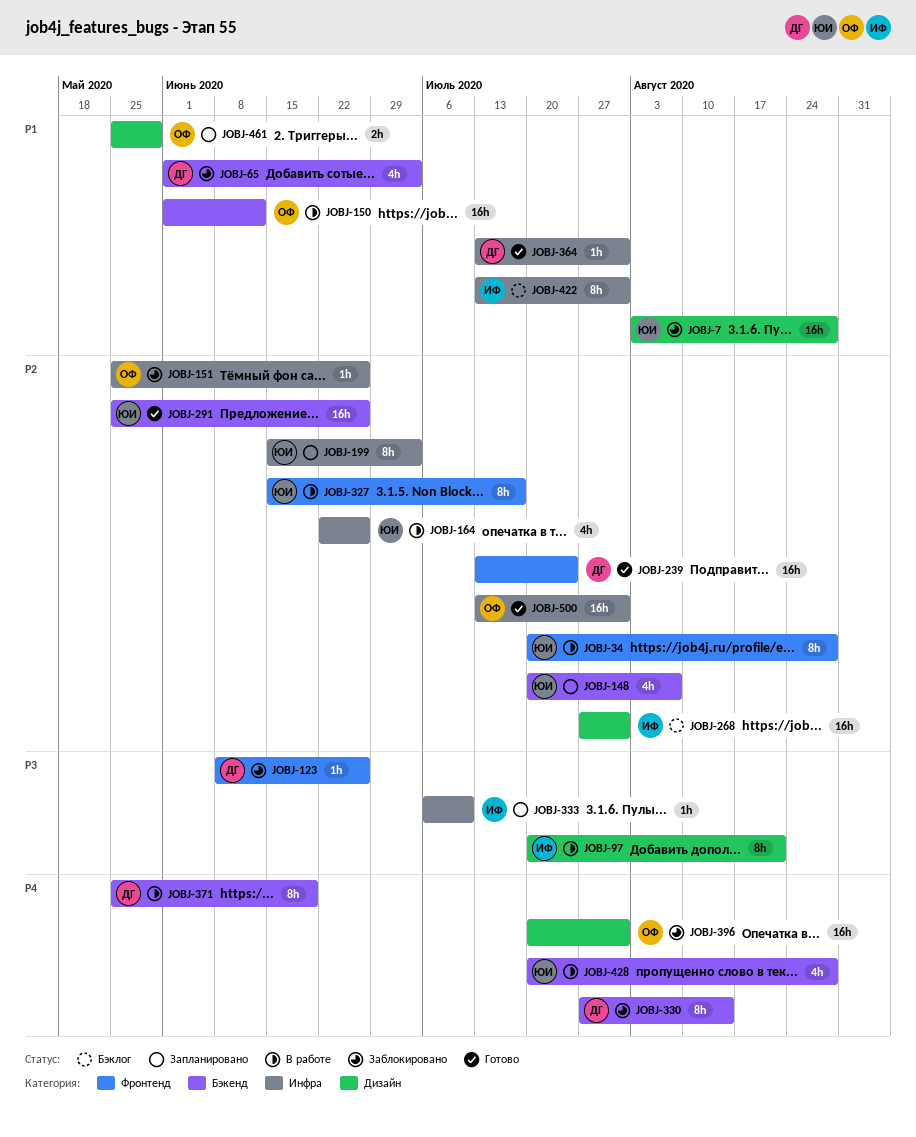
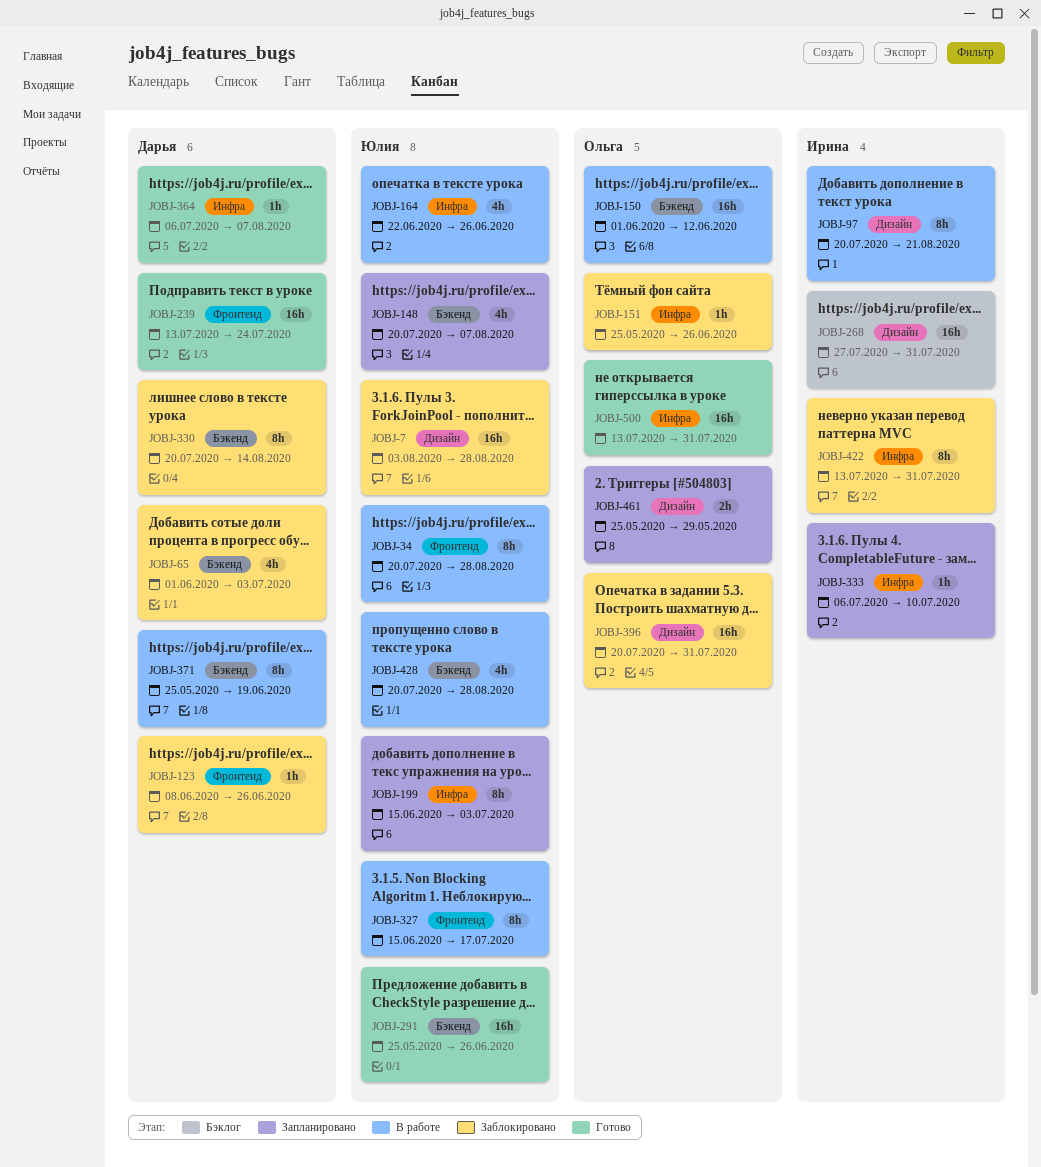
JOBJ-330, start: Jul 27 -> Jul 20
JOBJ-364, start: Jul 13 -> Jul 6
JOBJ-364, due: Jul 31 -> Aug 7
JOBJ-422, status: Бэклог -> Заблокировано

